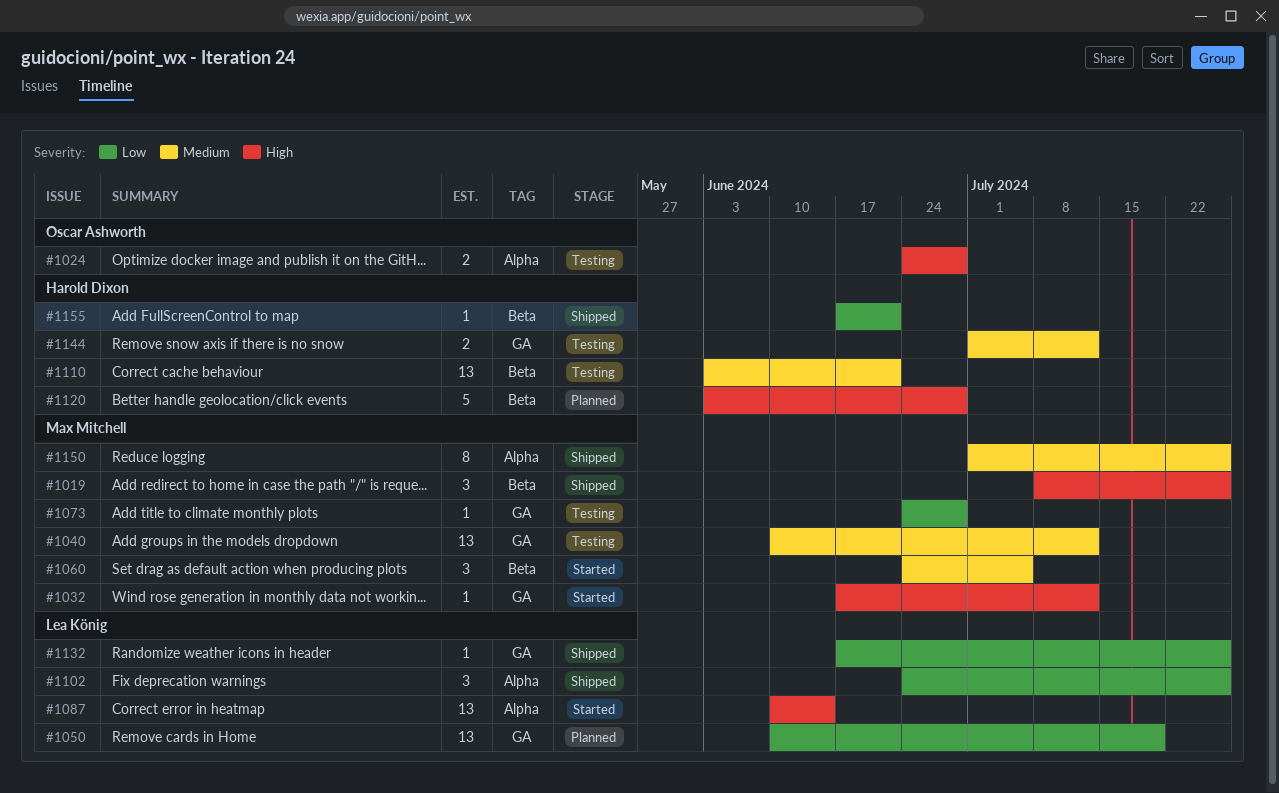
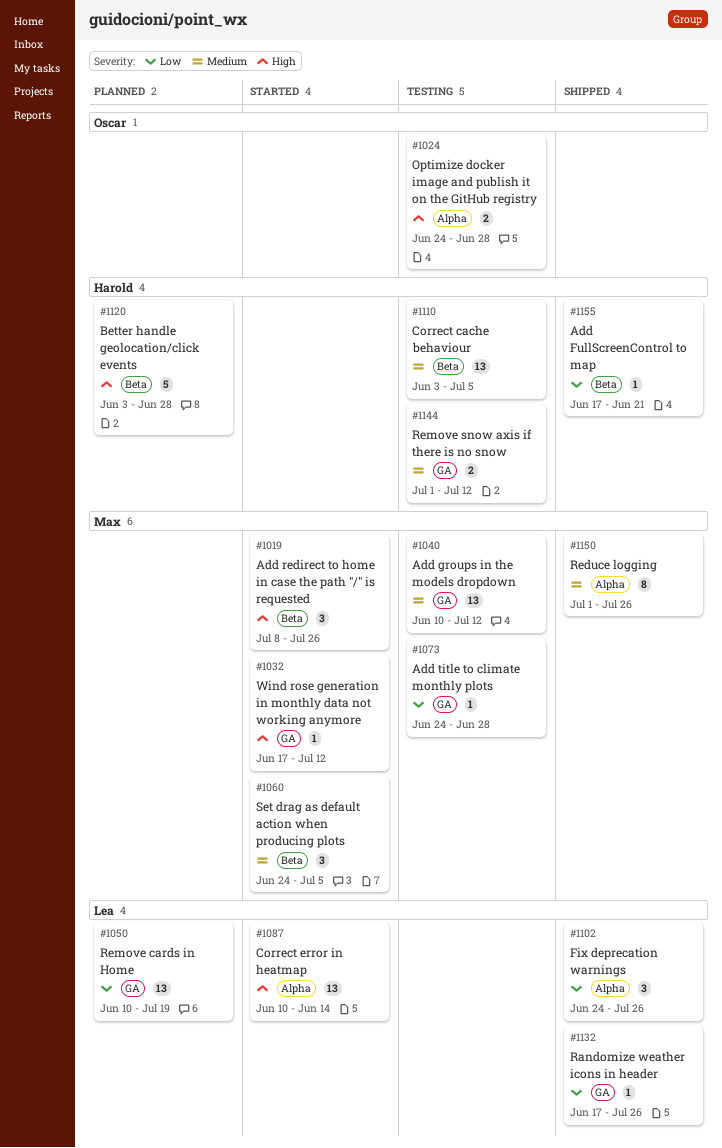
#1019, status: Shipped -> Started
#1110, due: Jun 21 -> Jul 5

